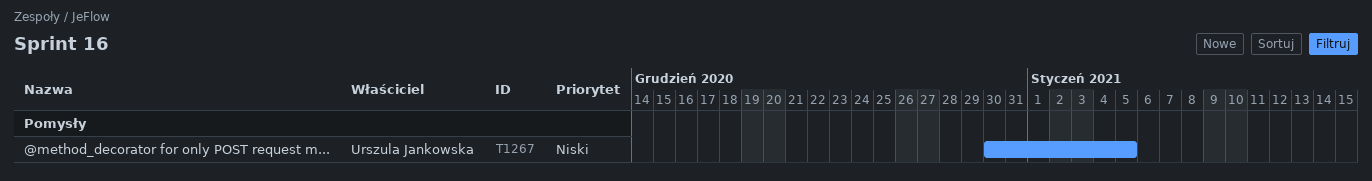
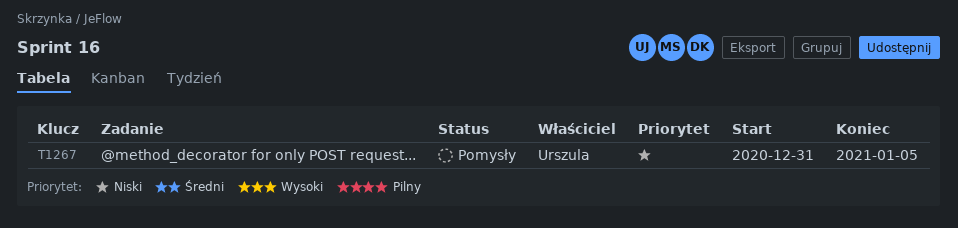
T1267, start: Dec 30 -> Dec 31

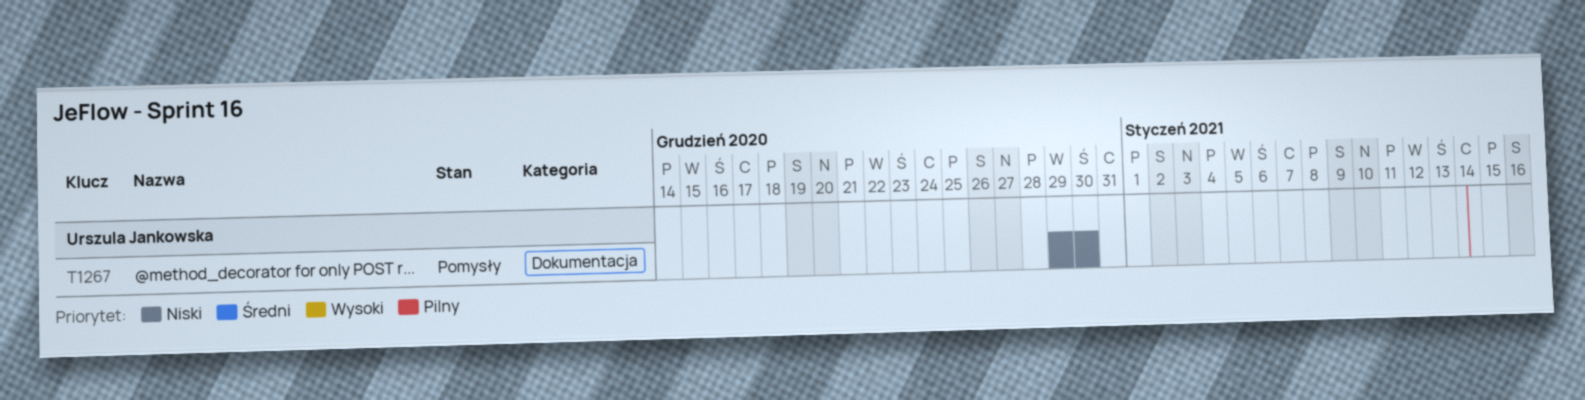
T1267, start: Dec 31 -> Dec 29
T1267, due: Jan 5 -> Dec 30

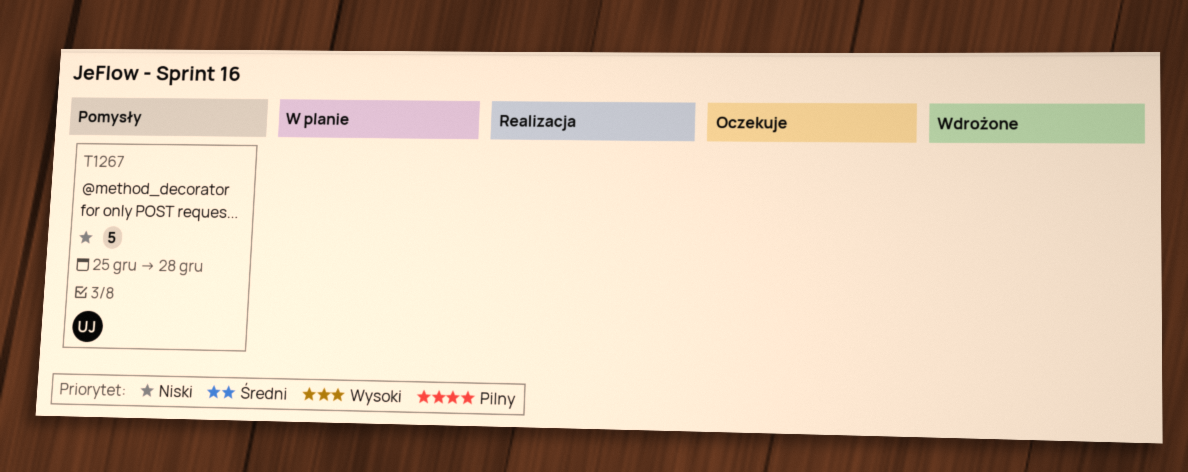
T1267, start: Dec 29 -> Dec 25
T1267, due: Dec 30 -> Dec 28

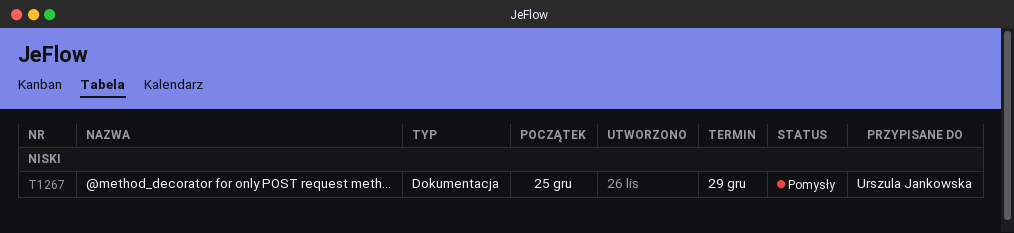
T1267, due: Dec 28 -> Dec 29

